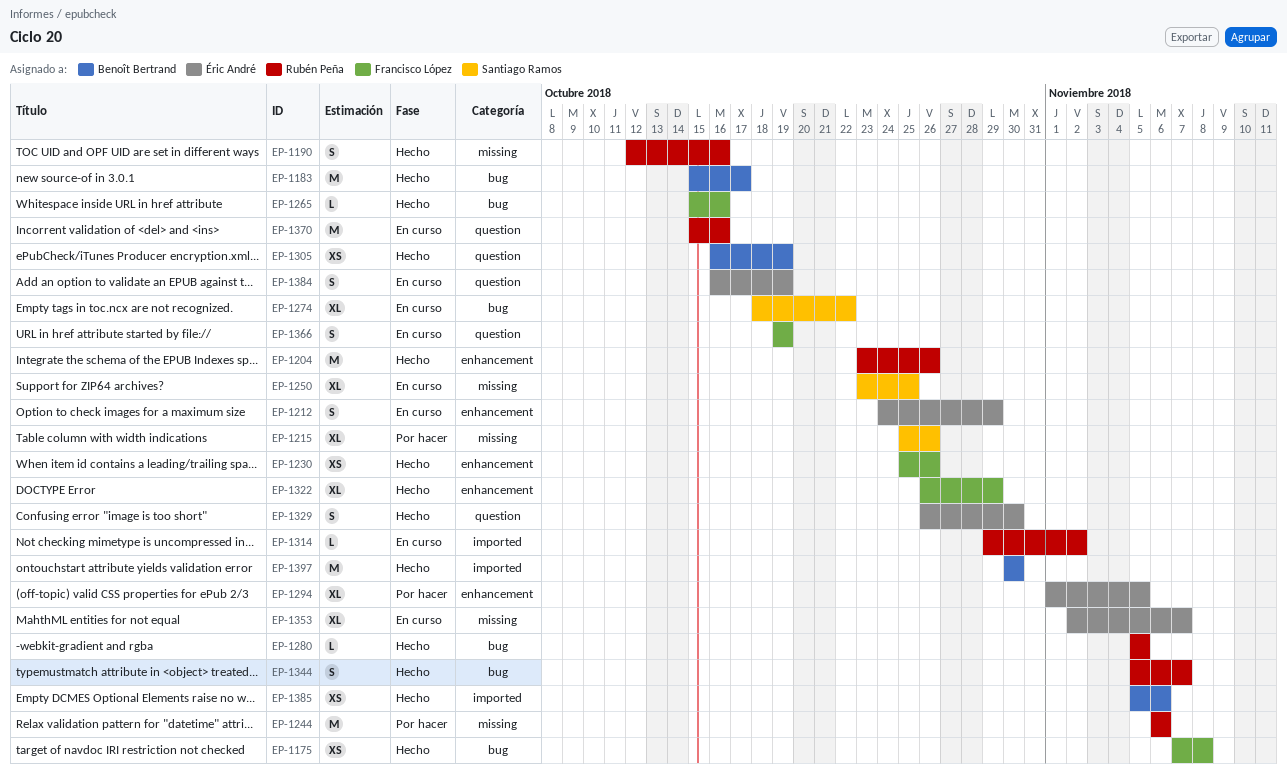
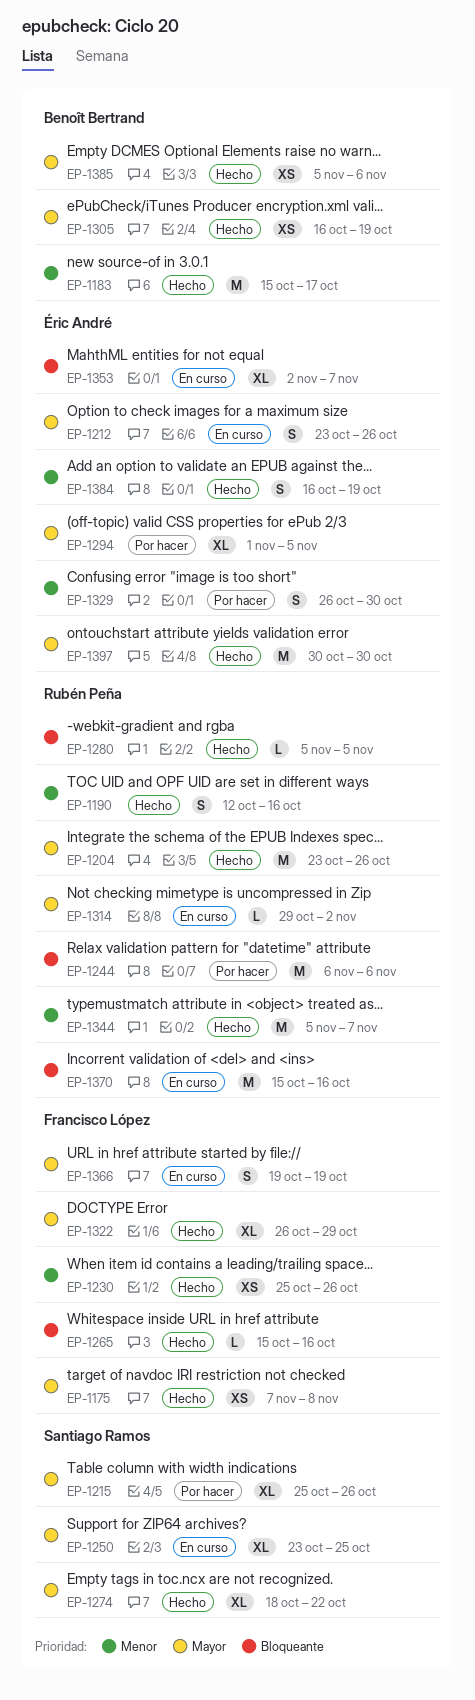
EP-1212, start: Oct 24 -> Oct 23
EP-1212, due: Oct 29 -> Oct 26
EP-1274, status: En curso -> Hecho
EP-1329, status: Hecho -> Por hacer
EP-1344, estimate: S -> M
EP-1384, status: En curso -> Hecho
EP-1397, owner: Benoît Bertrand -> Éric André

